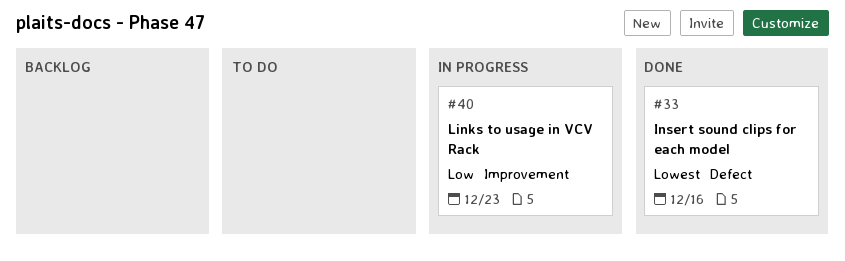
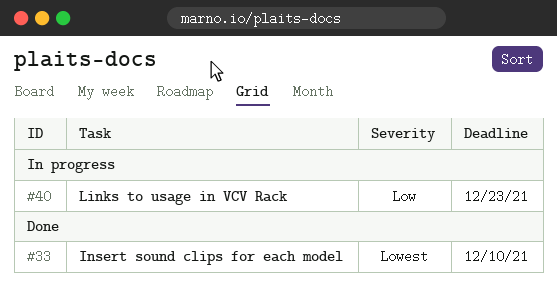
#33, due: Dec 16 -> Dec 10

